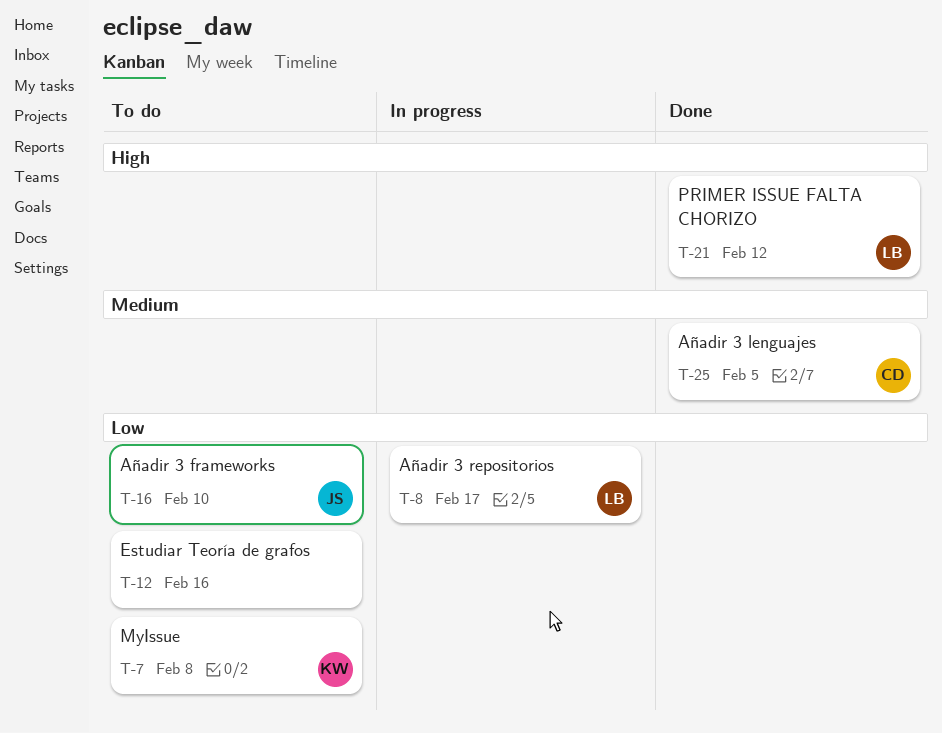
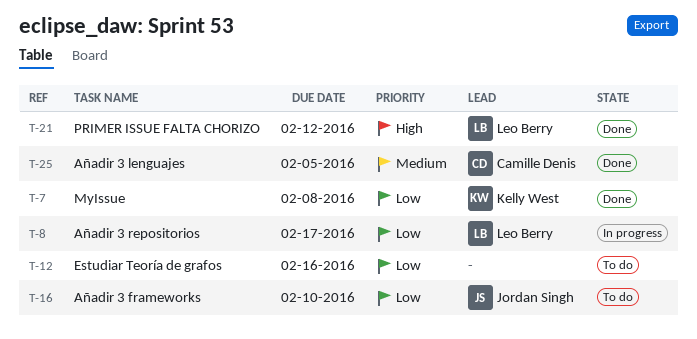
T-7, status: To do -> Done

